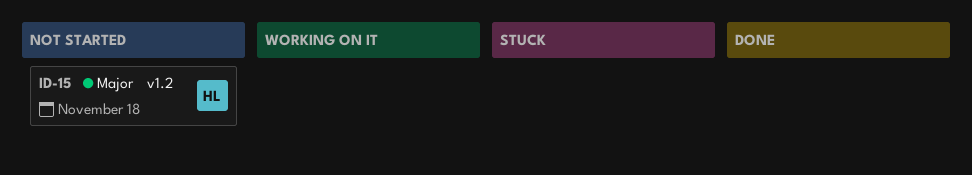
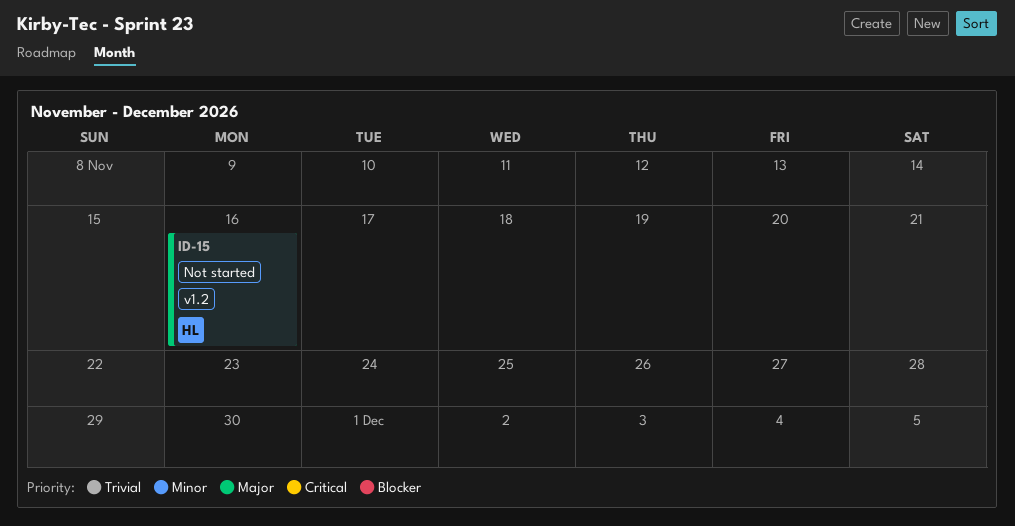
ID-15, due: Nov 18 -> Nov 16

